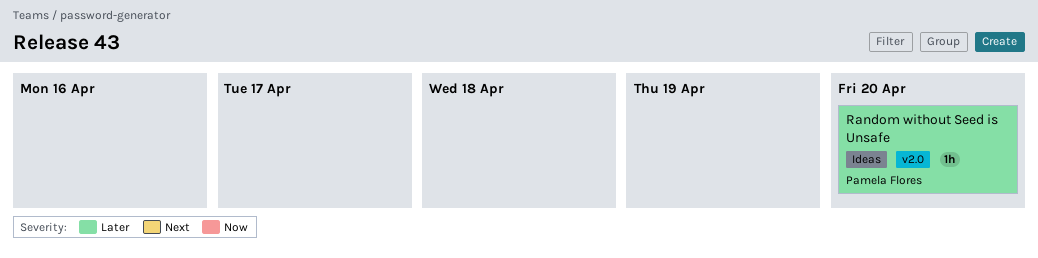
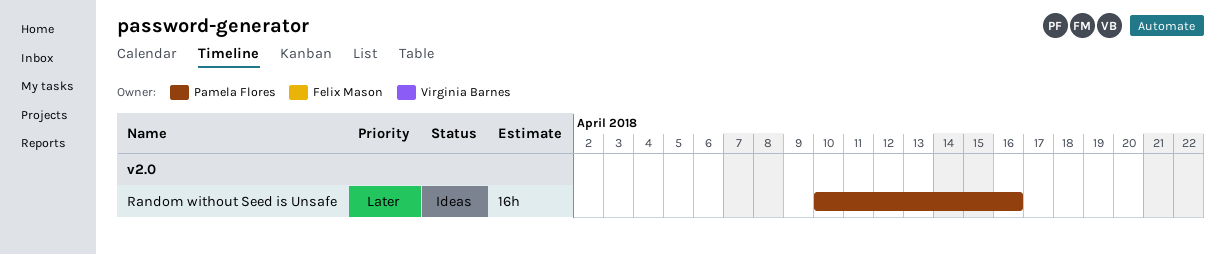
Random without Seed is Unsafe, estimate: 1h -> 16h
Random without Seed is Unsafe, due: Apr 20 -> Apr 16

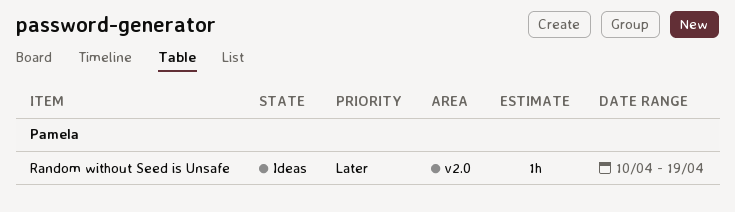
Random without Seed is Unsafe, estimate: 16h -> 1h
Random without Seed is Unsafe, due: Apr 16 -> Apr 19

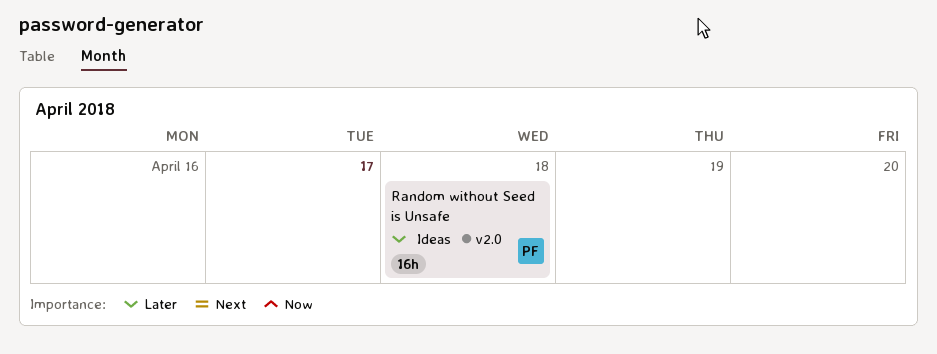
Random without Seed is Unsafe, estimate: 1h -> 16h
Random without Seed is Unsafe, due: Apr 19 -> Apr 18

